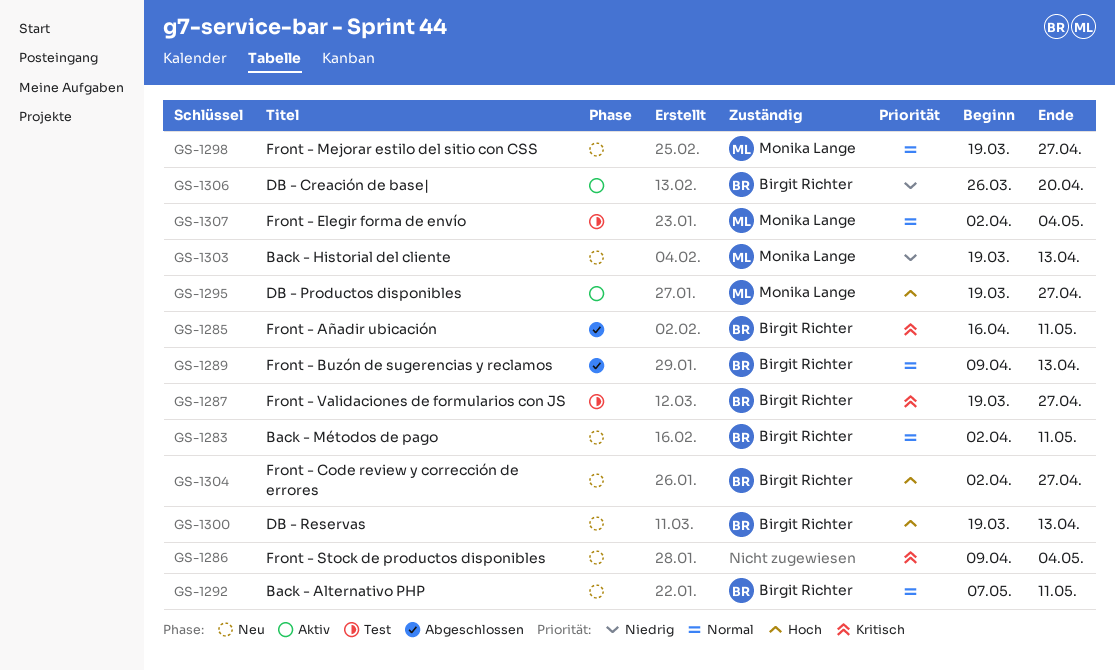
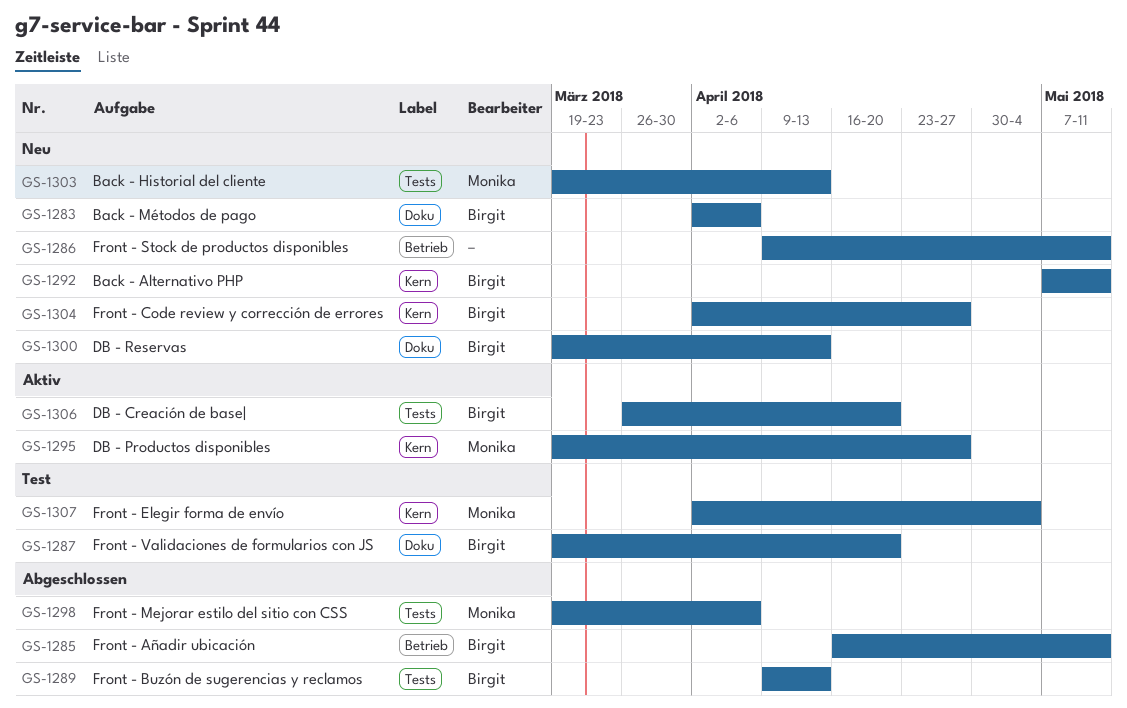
GS-1283, due: May 11 -> Apr 6
GS-1286, due: May 4 -> May 11
GS-1287, due: Apr 27 -> Apr 20
GS-1298, status: Neu -> Abgeschlossen
GS-1298, due: Apr 27 -> Apr 6

